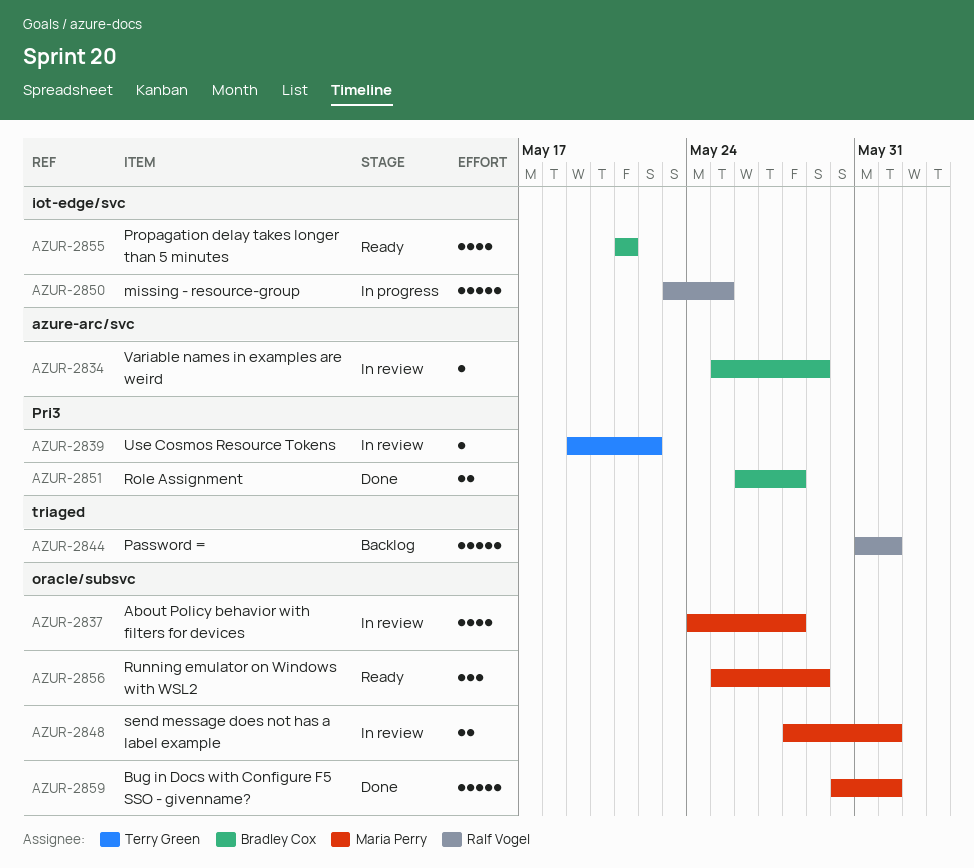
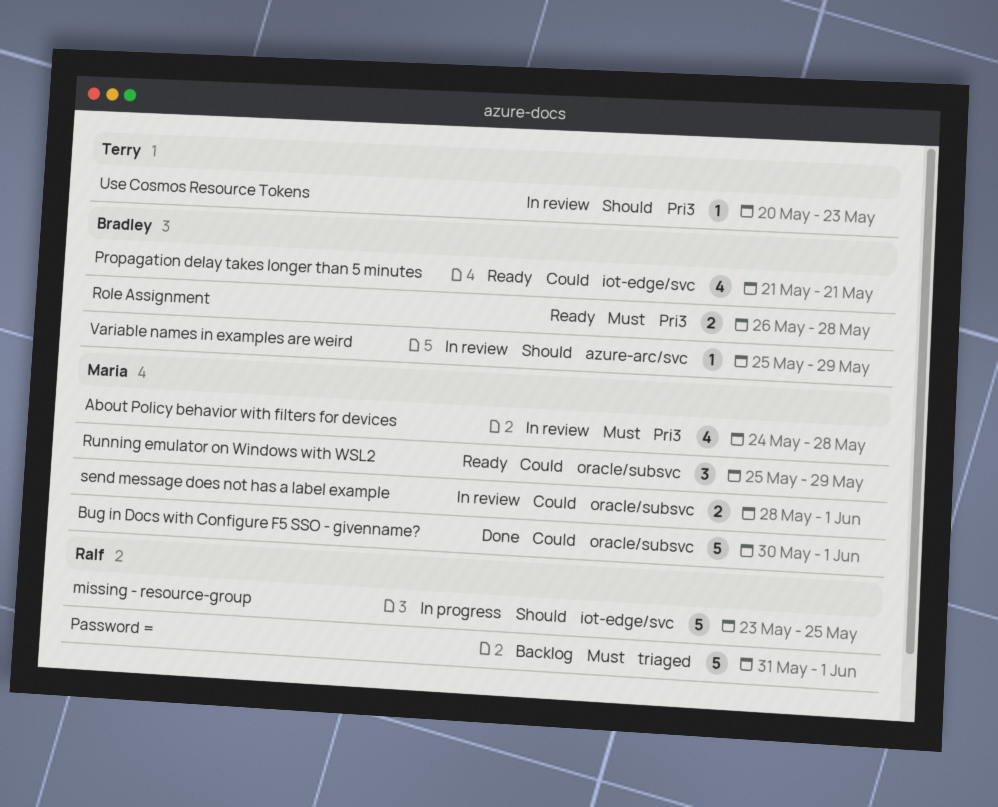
About Policy behavior with filters for devices, label: oracle/subsvc -> Pri3
Role Assignment, status: Done -> Ready
Use Cosmos Resource Tokens, start: May 19 -> May 20
Use Cosmos Resource Tokens, due: May 22 -> May 23

